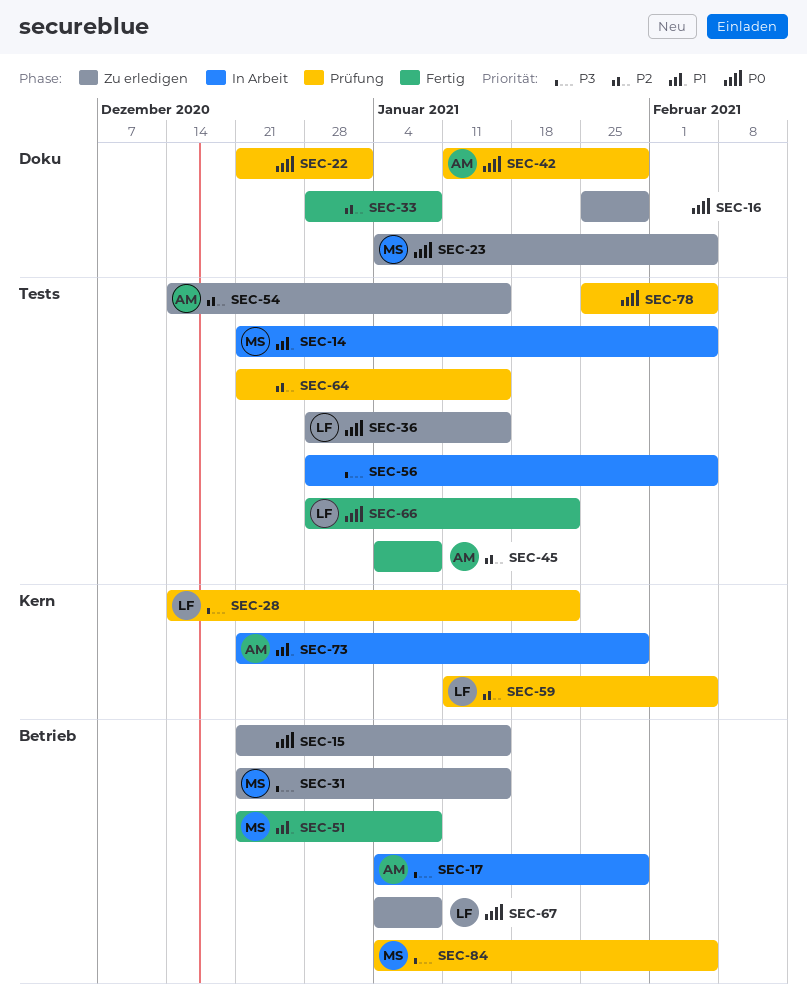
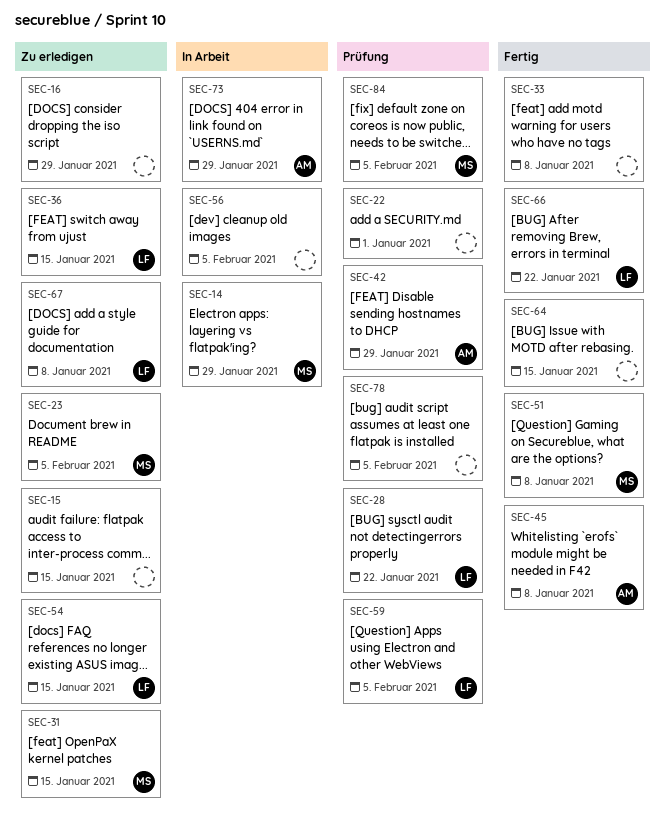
SEC-14, due: Feb 5 -> Jan 29
SEC-17: present -> none
SEC-54, owner: AM -> LF
SEC-64, status: Prüfung -> Fertig

